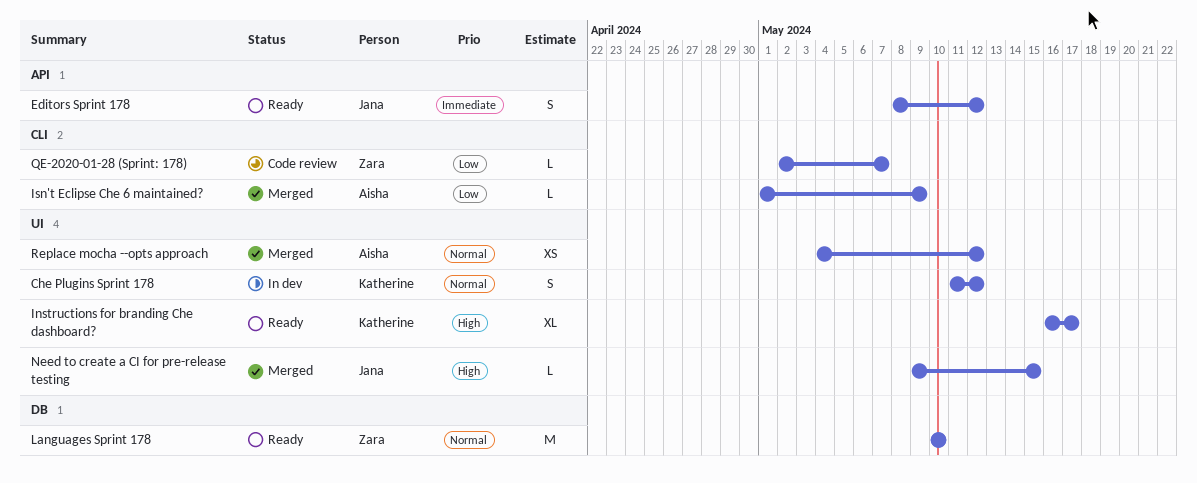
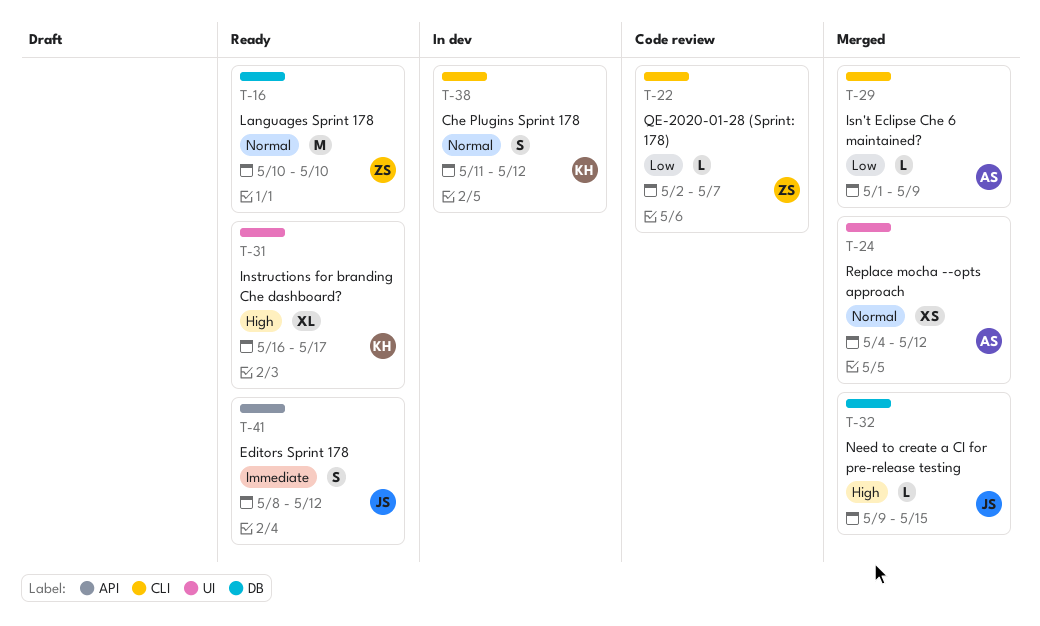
Che Plugins Sprint 178, label: UI -> CLI
Need to create a CI for pre-release testing, label: UI -> DB

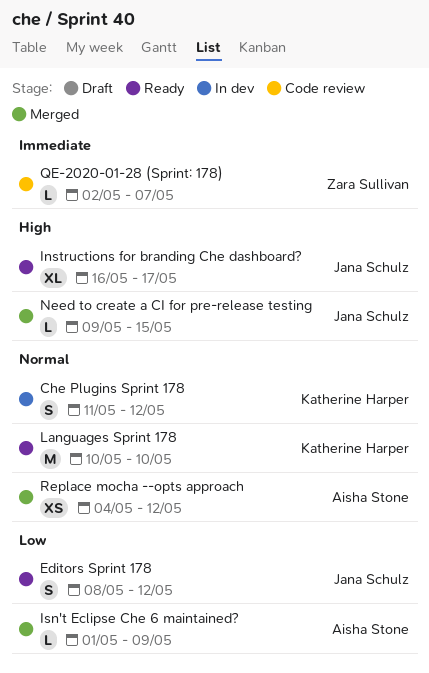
Editors Sprint 178, priority: Immediate -> Low
Instructions for branding Che dashboard?, owner: Katherine Harper -> Jana Schulz
Languages Sprint 178, owner: Zara Sullivan -> Katherine Harper
QE-2020-01-28 (Sprint: 178), priority: Low -> Immediate

